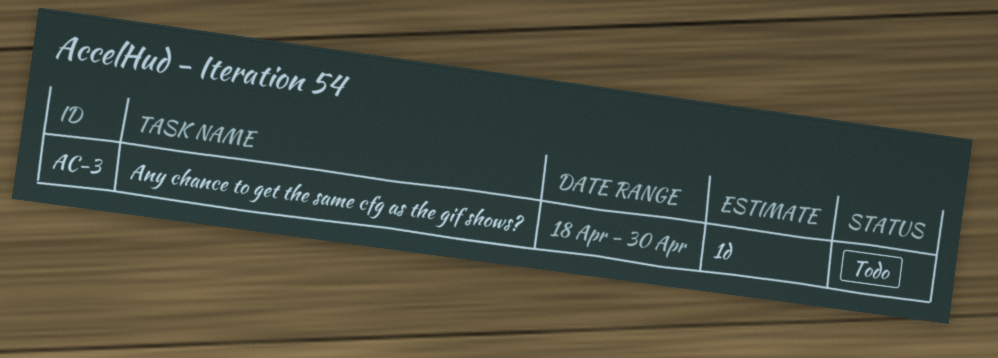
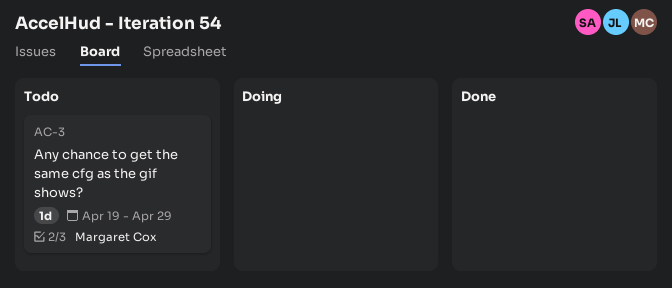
AC-3, start: Apr 18 -> Apr 19
AC-3, due: Apr 30 -> Apr 29

